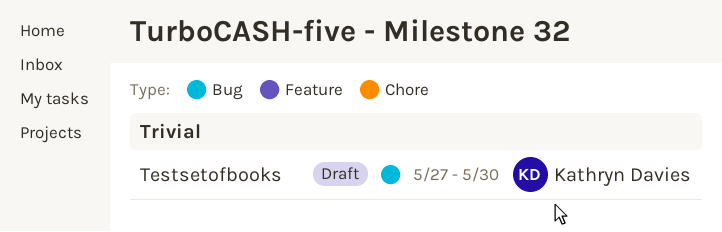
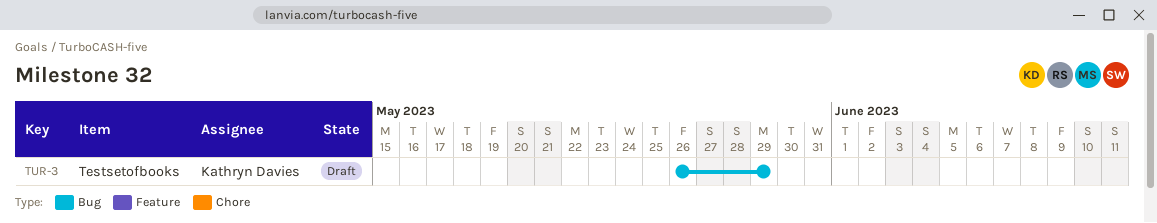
Testsetofbooks, start: May 27 -> May 26
Testsetofbooks, due: May 30 -> May 29

